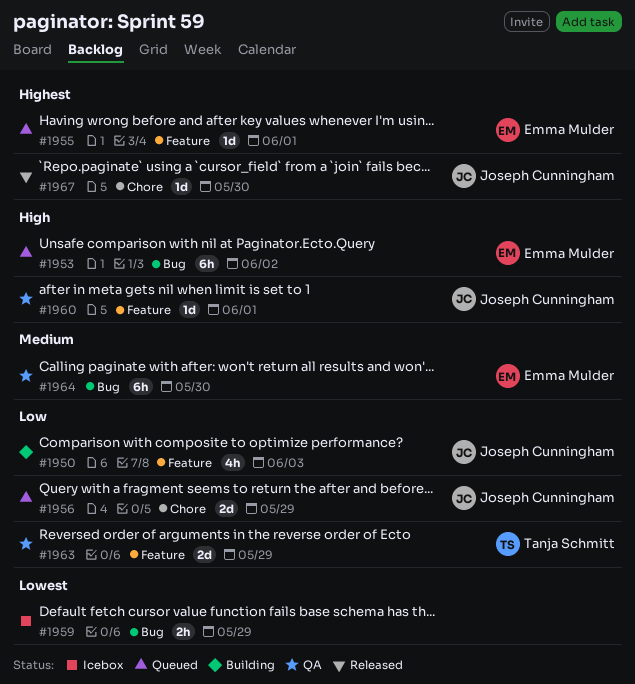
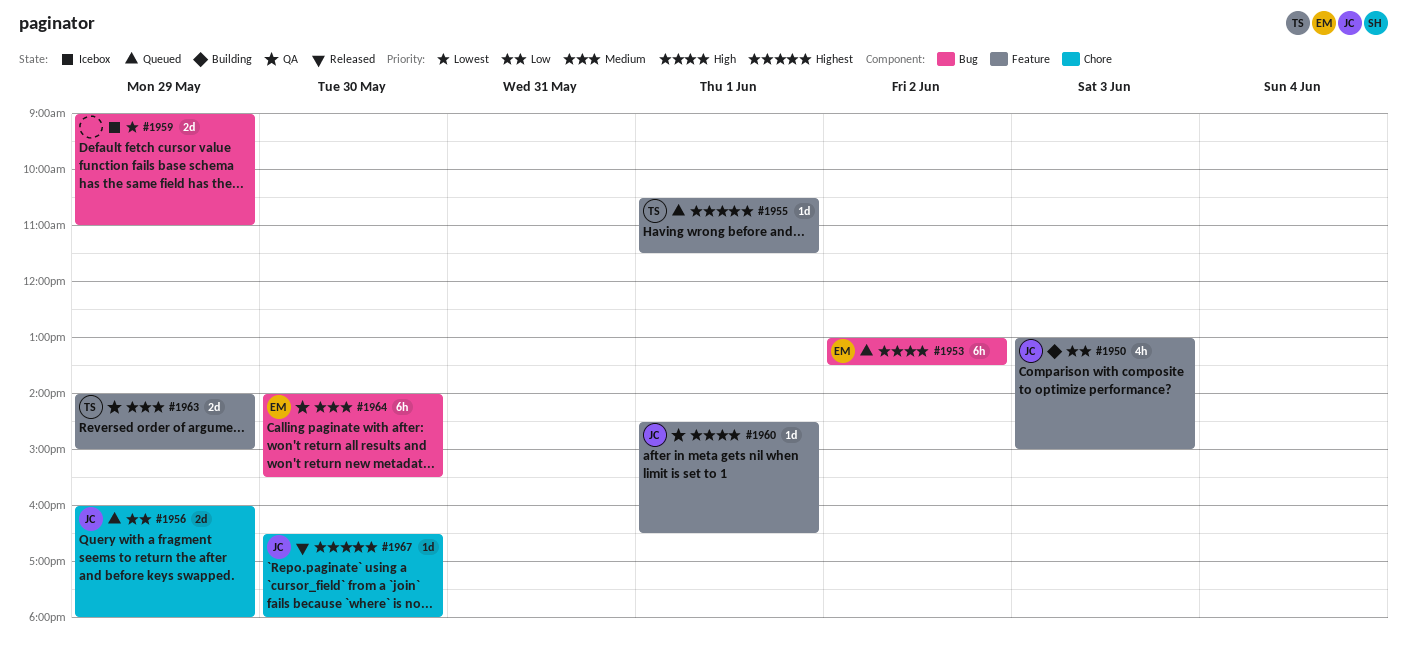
#1955, owner: Emma Mulder -> Tanja Schmitt
#1959, estimate: 2h -> 2d
#1963, priority: Low -> Medium

